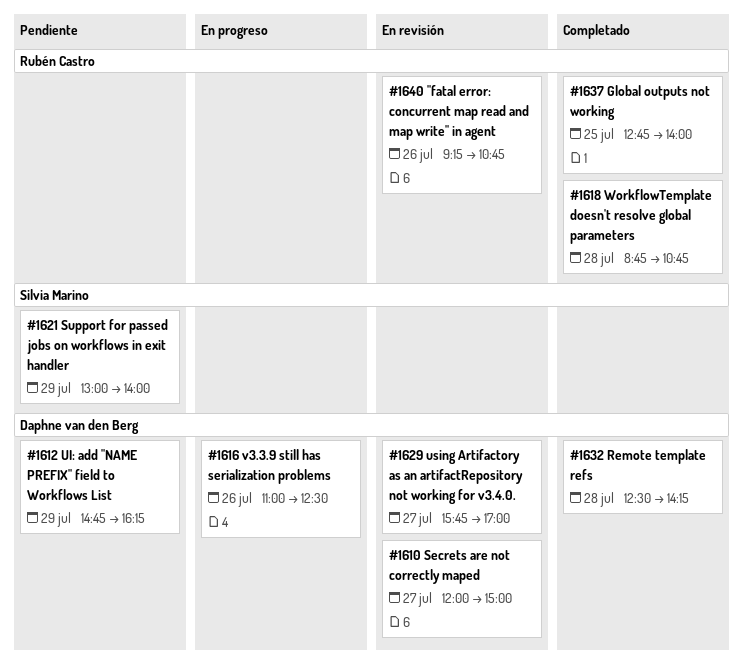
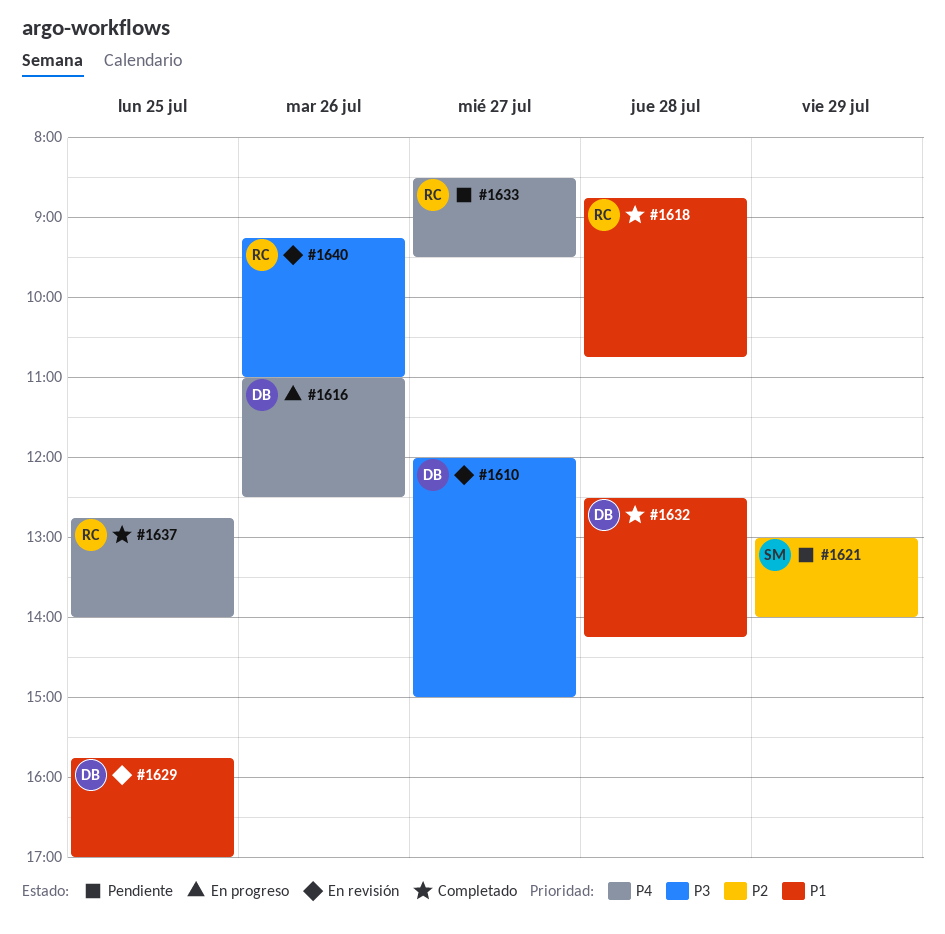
#1612: present -> none
#1629, day: Jul 27 -> Jul 25
#1633: none -> present
#1640, ends: 10:45 -> 11:00

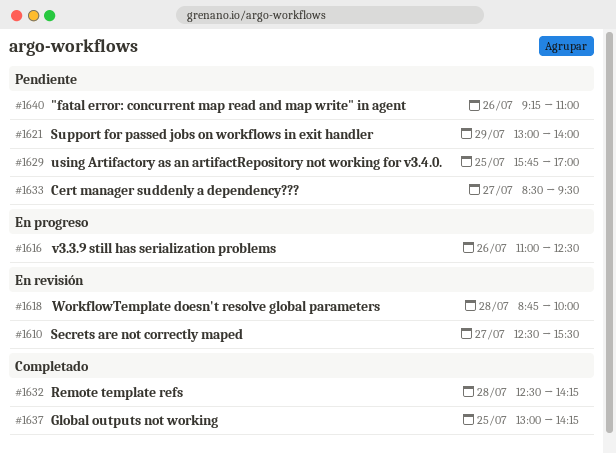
#1610, begins: 12:00 -> 12:30
#1610, ends: 15:00 -> 15:30
#1618, status: Completado -> En revisión
#1618, ends: 10:45 -> 10:00
#1629, status: En revisión -> Pendiente
#1637, begins: 12:45 -> 13:00
#1637, ends: 14:00 -> 14:15
#1640, status: En revisión -> Pendiente

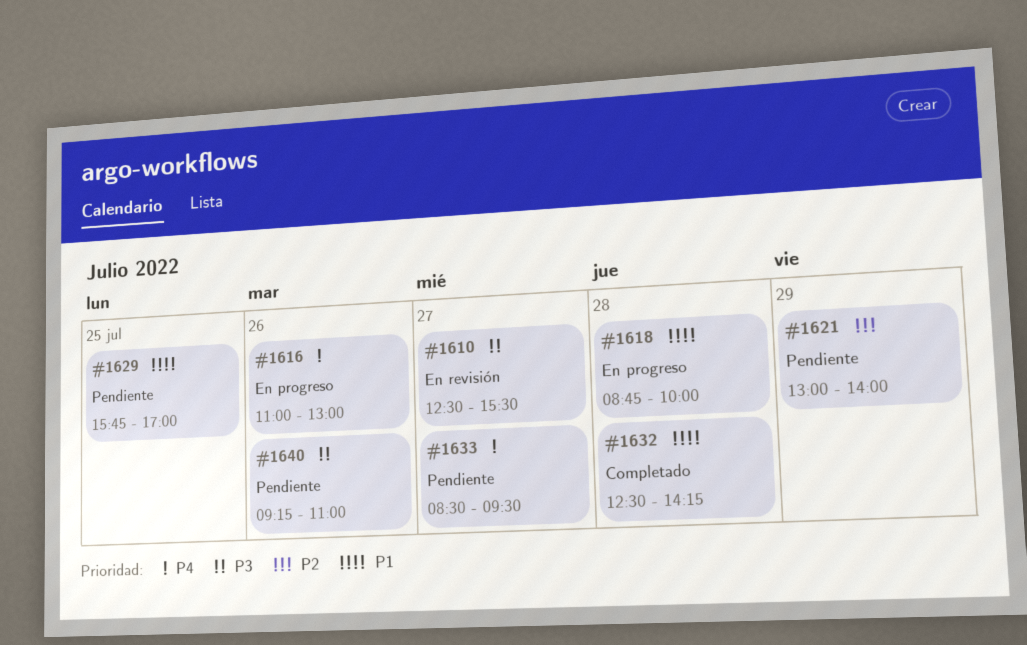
#1616, ends: 12:30 -> 13:00
#1618, status: En revisión -> En progreso
#1637: present -> none

